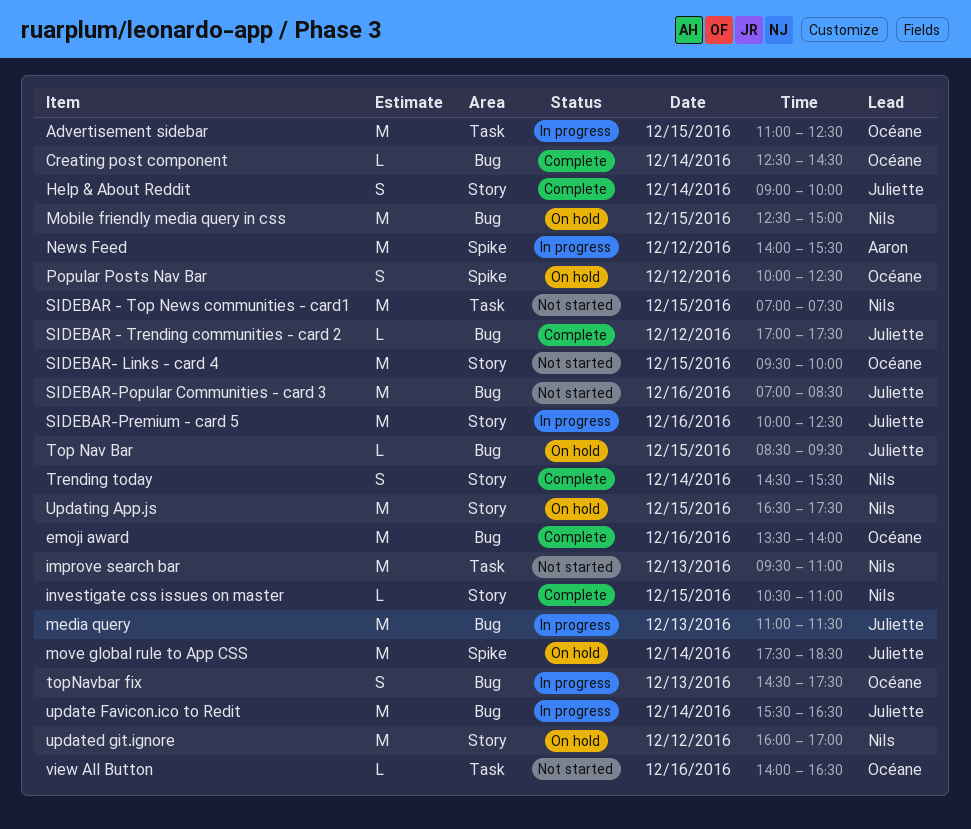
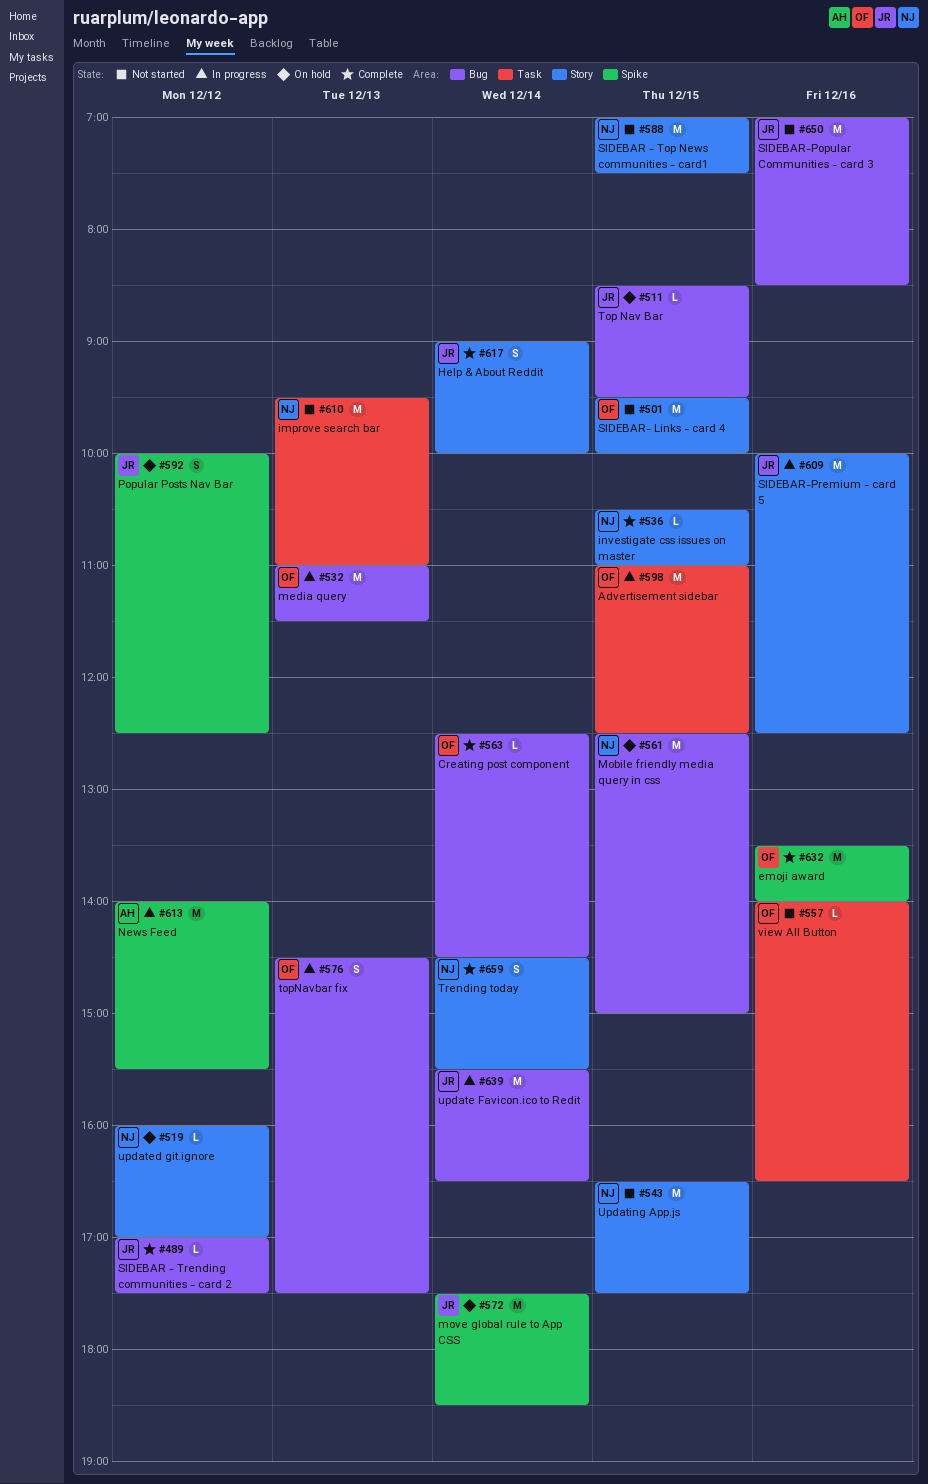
emoji award, label: Bug -> Spike
media query, owner: Juliette -> Océane
Popular Posts Nav Bar, owner: Océane -> Juliette
SIDEBAR - Top News communities - card1, label: Task -> Story
updated git.ignore, estimate: M -> L
Updating App.js, status: On hold -> Not started

